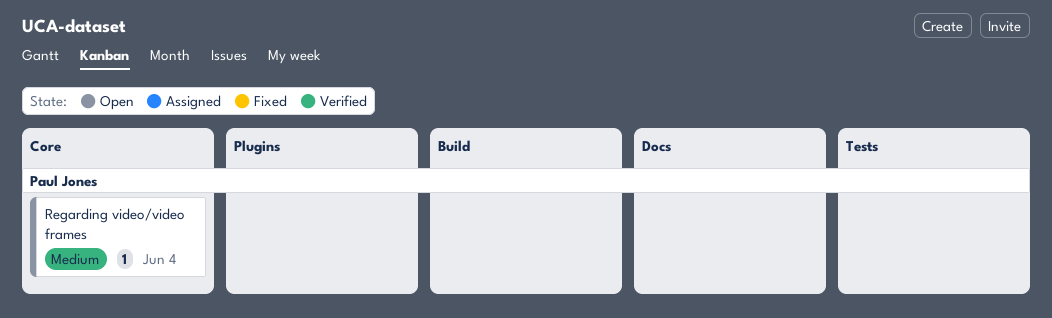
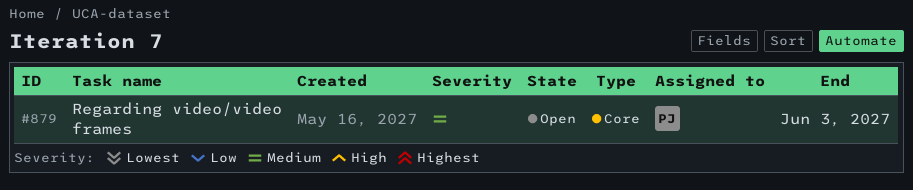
Regarding video/video frames, due: Jun 4 -> Jun 3

